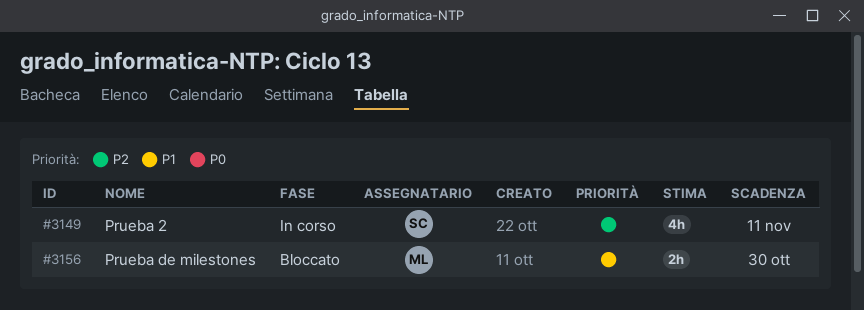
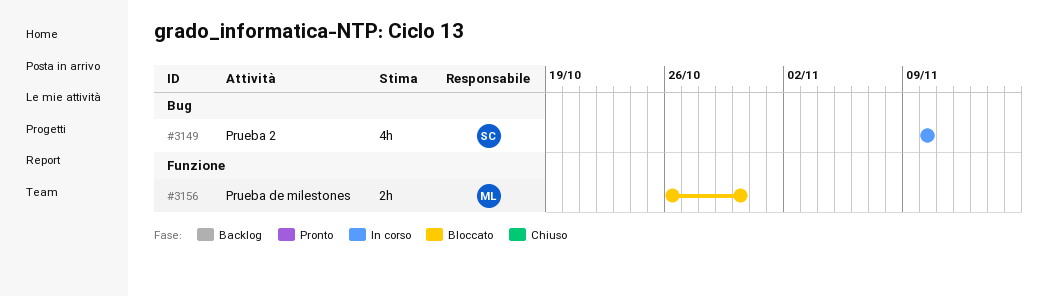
#3149, due: Nov 11 -> Nov 10

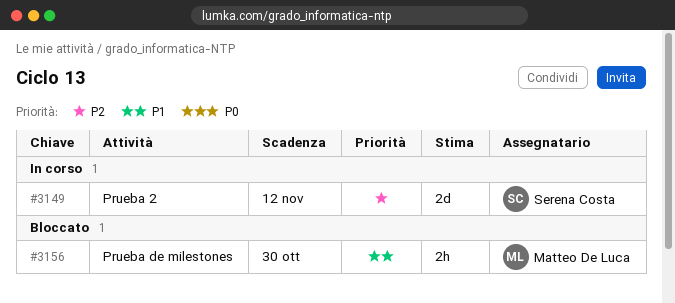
#3149, estimate: 4h -> 2d
#3149, due: Nov 10 -> Nov 12

